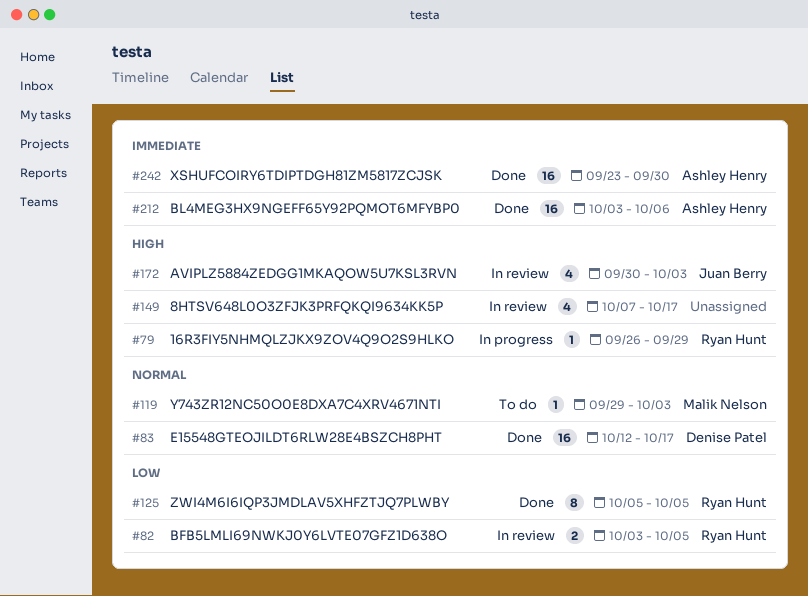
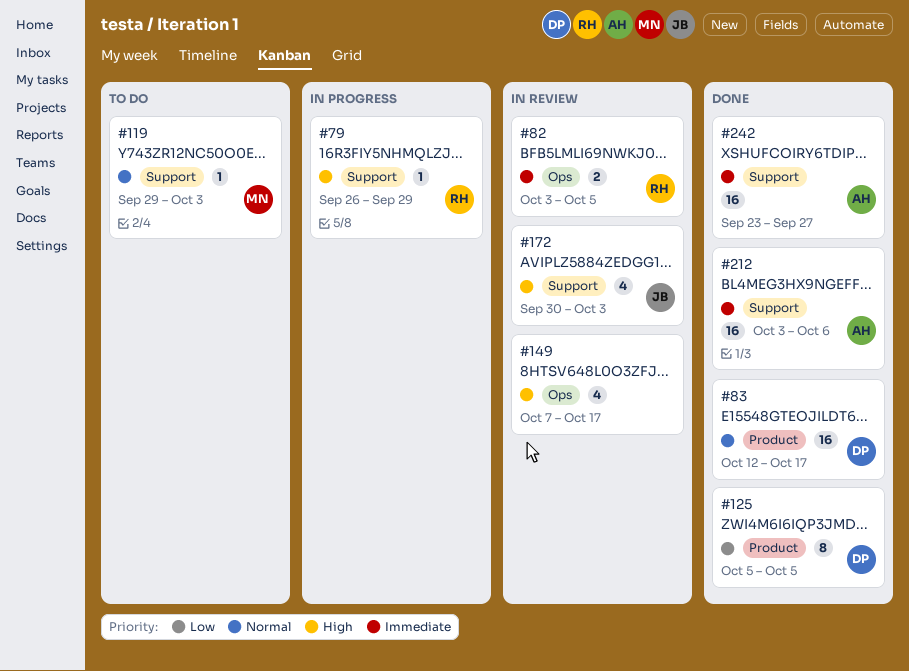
#82, priority: Low -> Immediate
#125, owner: Ryan Hunt -> Denise Patel
#242, due: Sep 30 -> Sep 27

